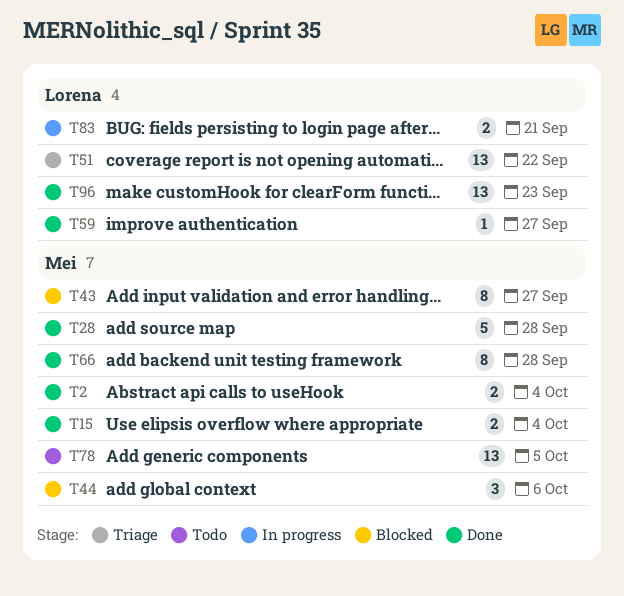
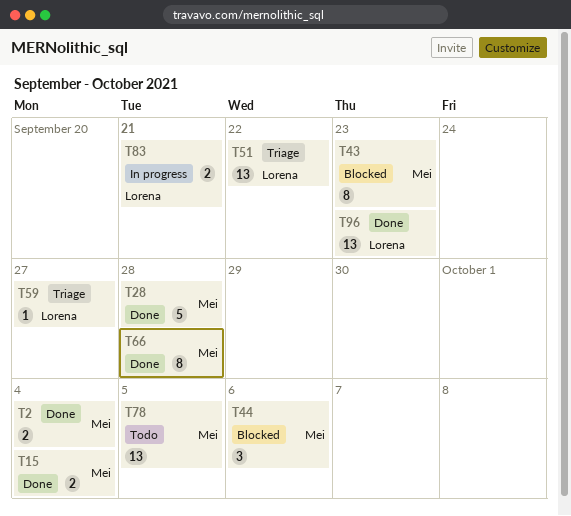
T43, due: Sep 27 -> Sep 23
T59, status: Done -> Triage

